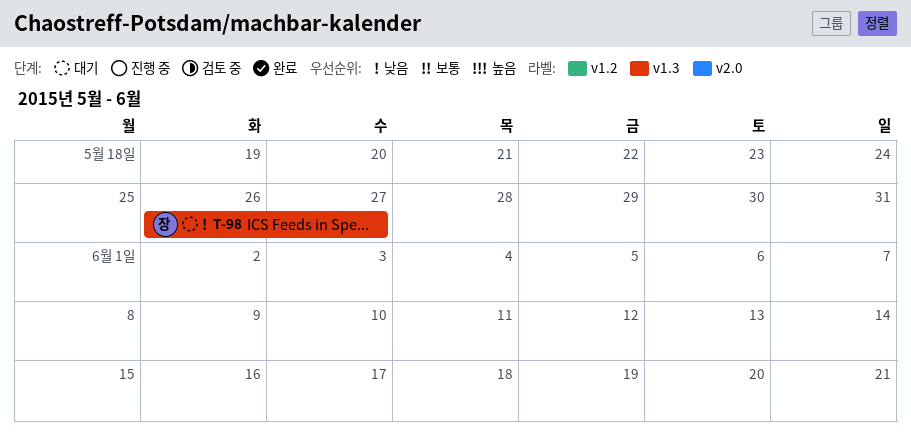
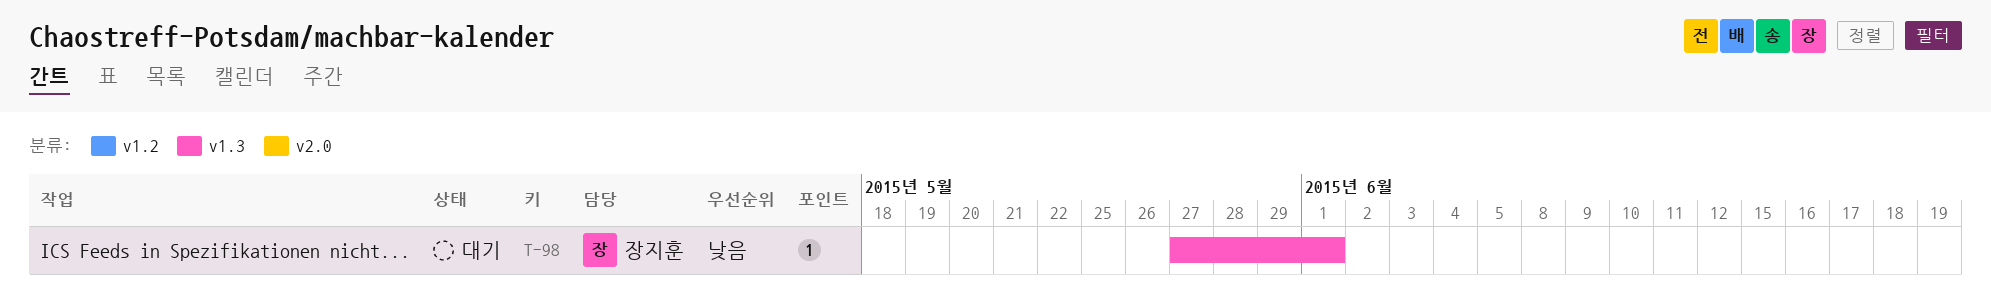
T-98, start: May 26 -> May 27
T-98, due: May 27 -> Jun 1

